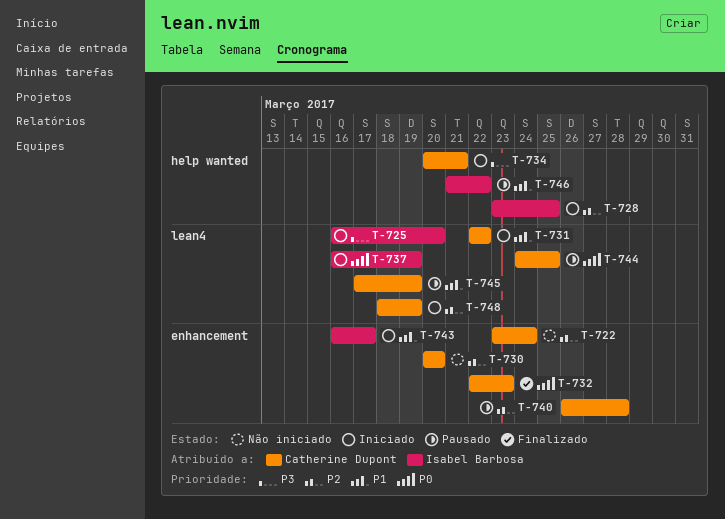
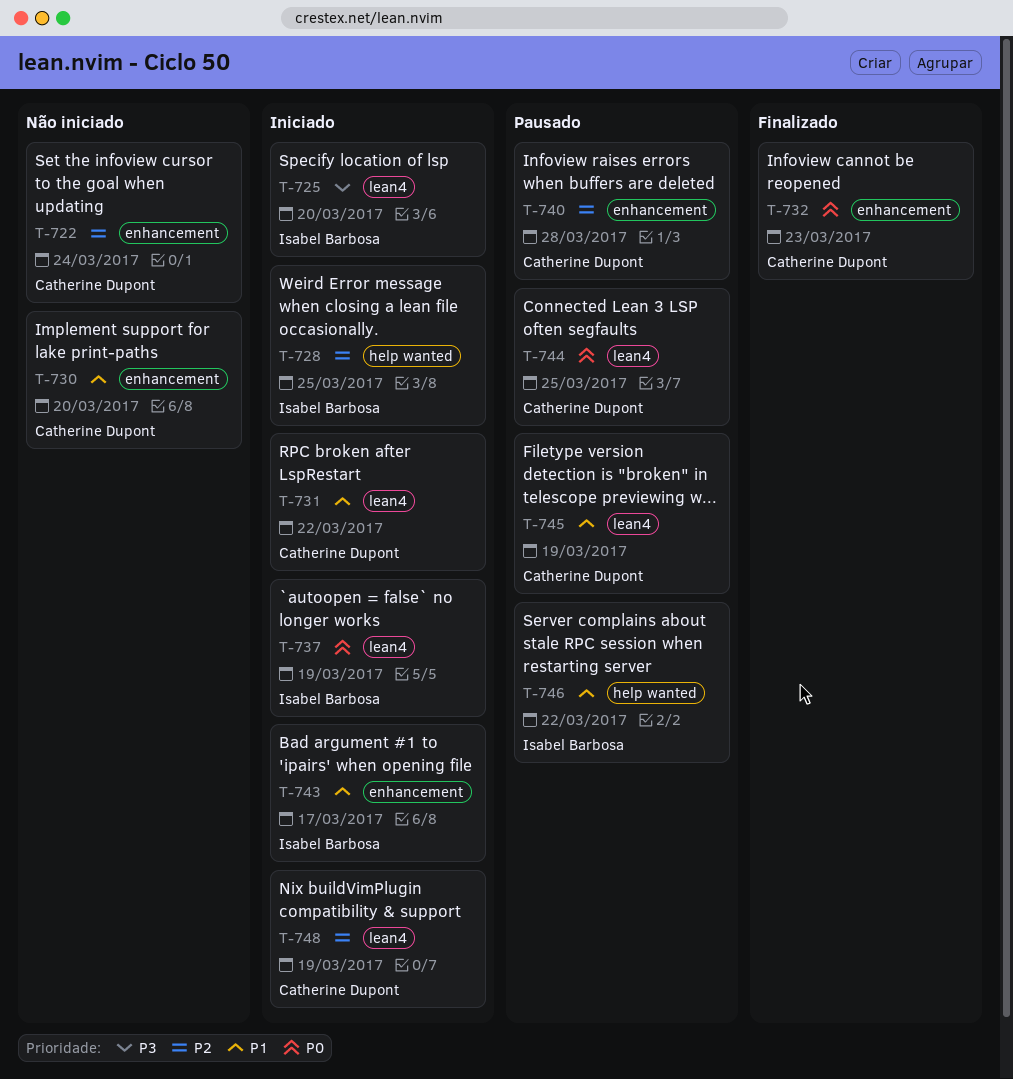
T-730, priority: P2 -> P1
T-734: present -> none

